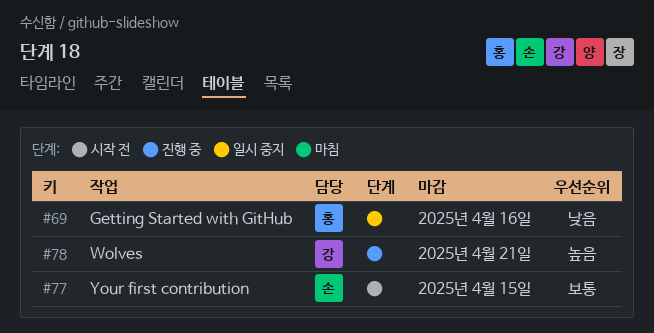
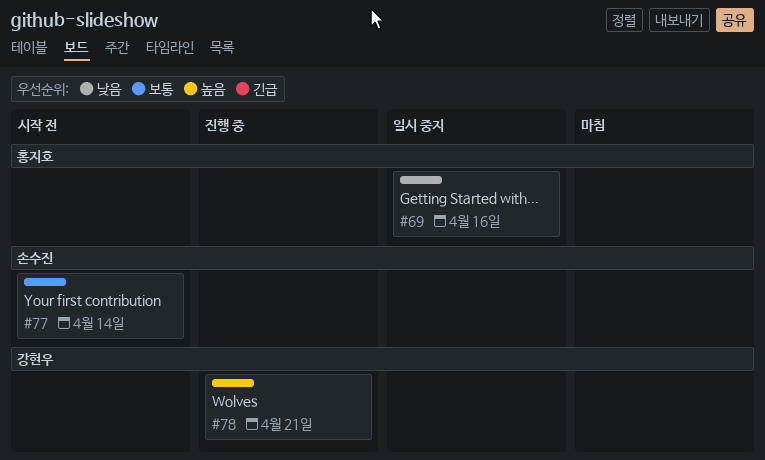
#77, due: Apr 15 -> Apr 14

